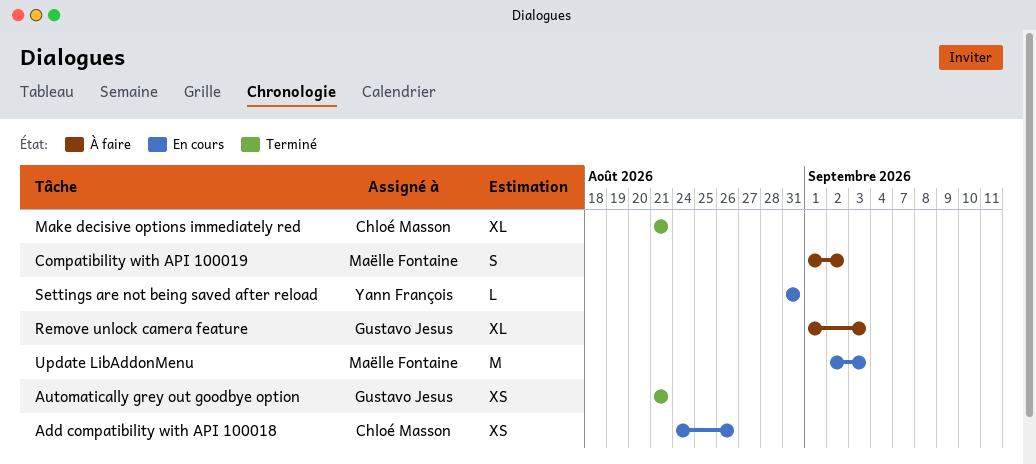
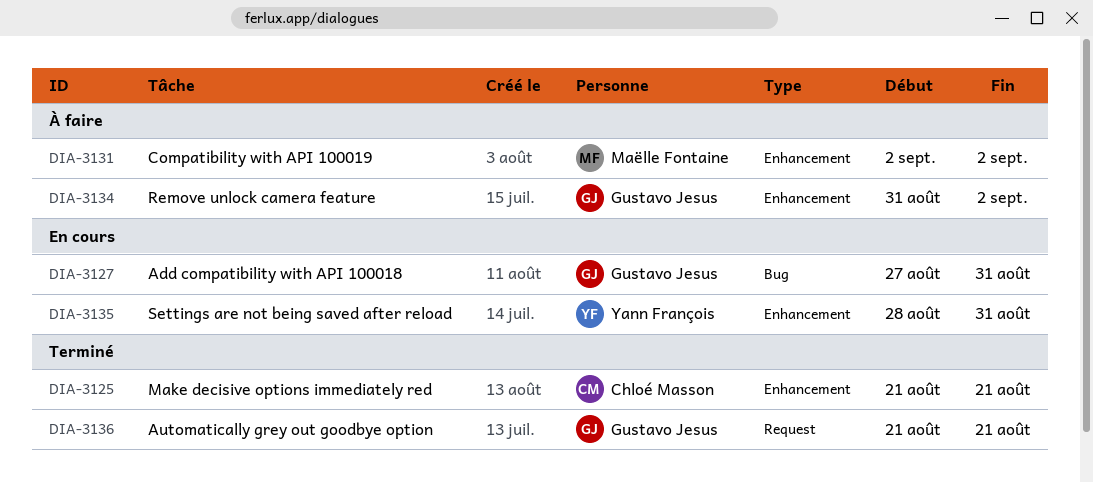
Add compatibility with API 100018, owner: Chloé Masson -> Gustavo Jesus
Add compatibility with API 100018, start: Aug 24 -> Aug 27
Add compatibility with API 100018, due: Aug 26 -> Aug 31
Compatibility with API 100019, start: Sep 1 -> Sep 2
Remove unlock camera feature, start: Sep 1 -> Aug 31
Remove unlock camera feature, due: Sep 3 -> Sep 2
Settings are not being saved after reload, start: Aug 31 -> Aug 28
Update LibAddonMenu: present -> none

